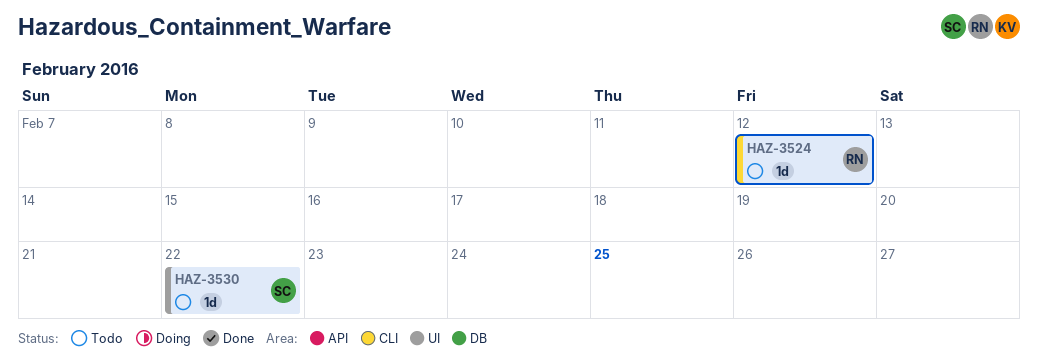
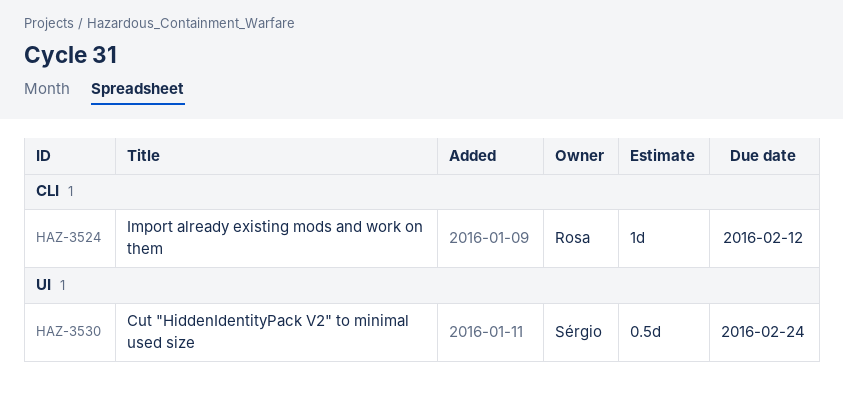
HAZ-3530, estimate: 1d -> 0.5d
HAZ-3530, due: Feb 22 -> Feb 24

